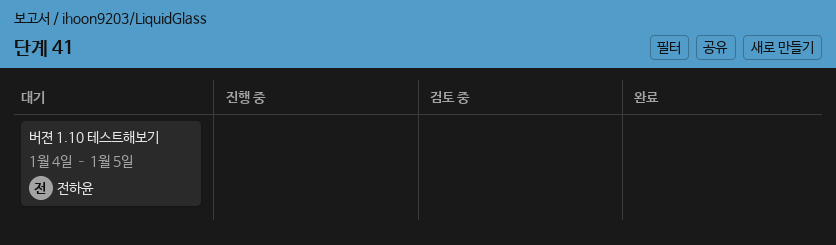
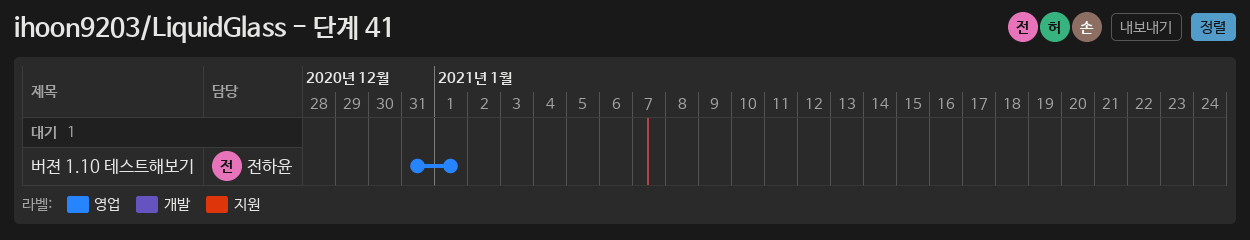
버젼 1.10 테스트해보기, start: Jan 4 -> Dec 31
버젼 1.10 테스트해보기, due: Jan 5 -> Jan 1

